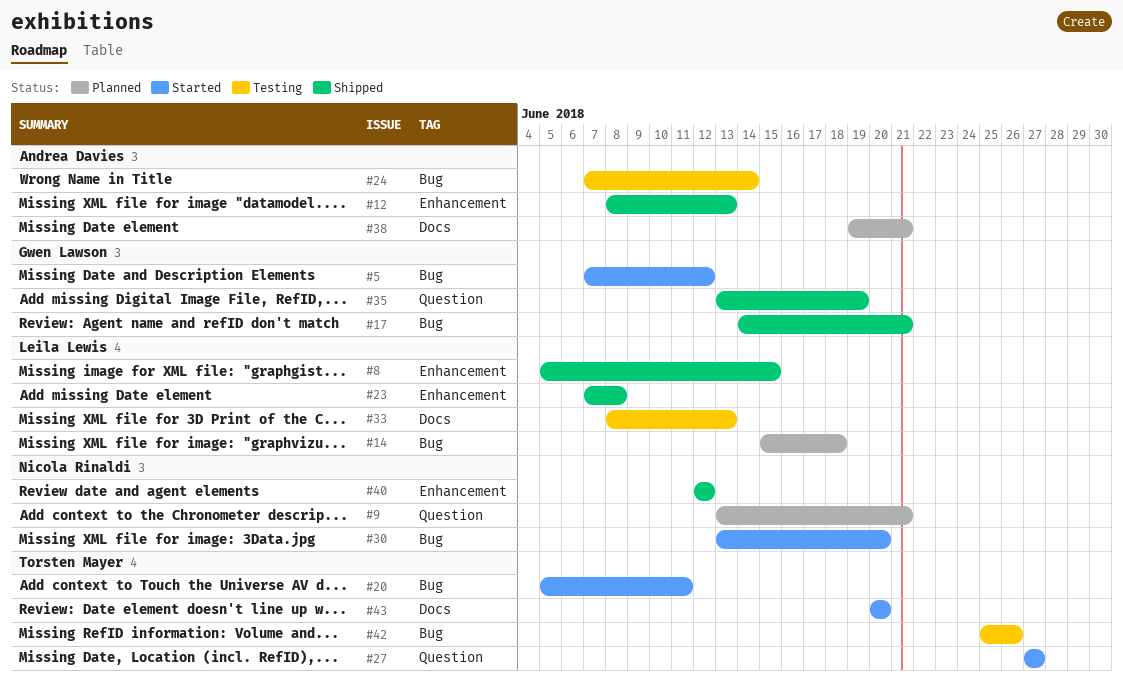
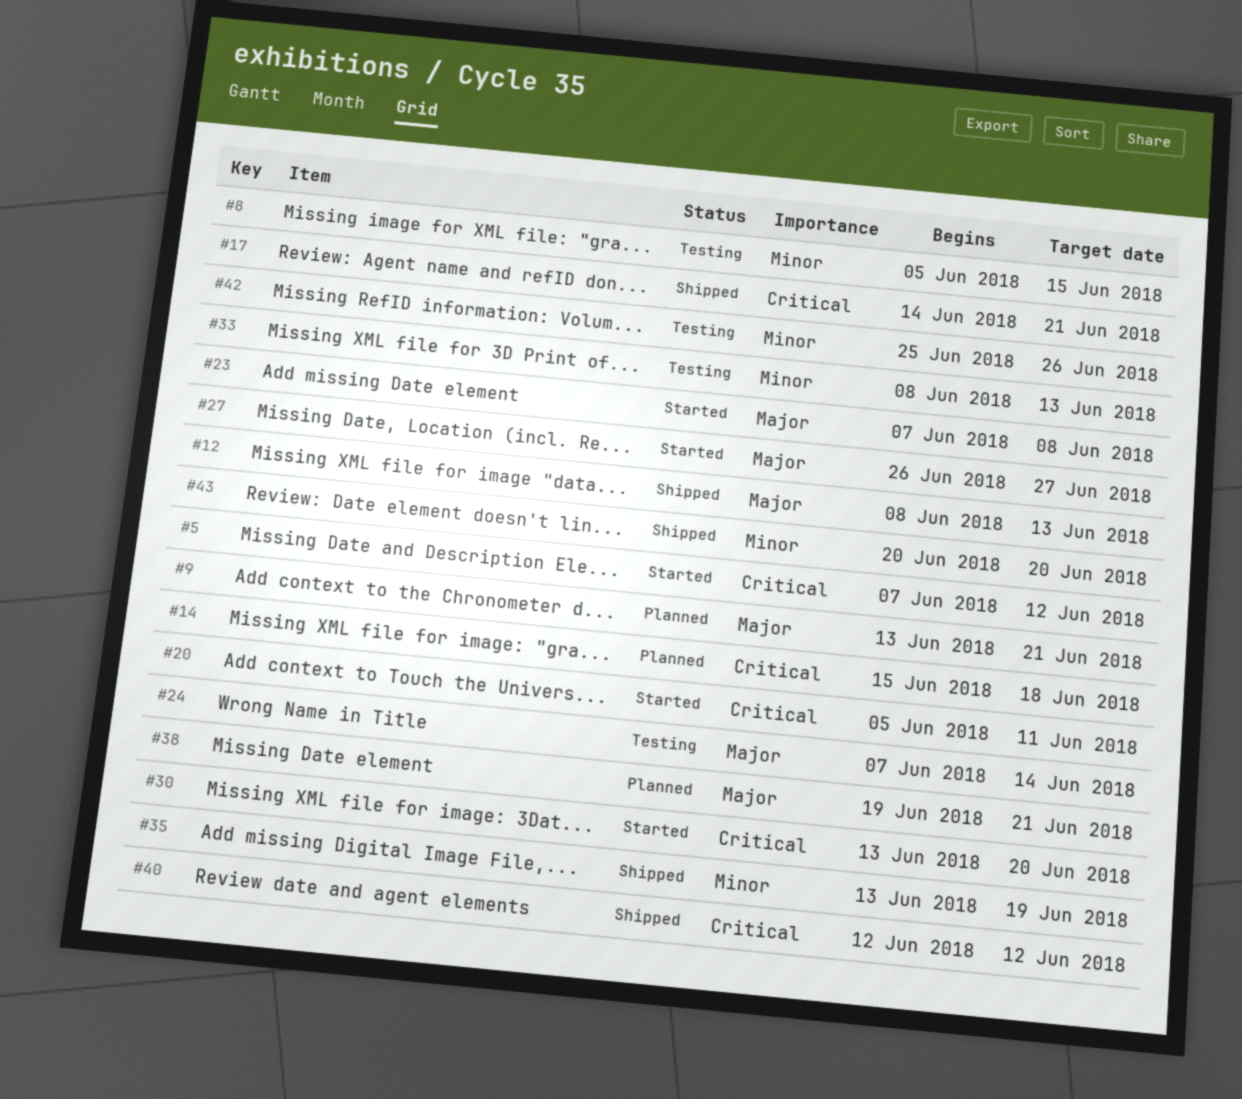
#8, status: Shipped -> Testing
#23, status: Shipped -> Started
#27, start: Jun 27 -> Jun 26
#43, status: Started -> Shipped

